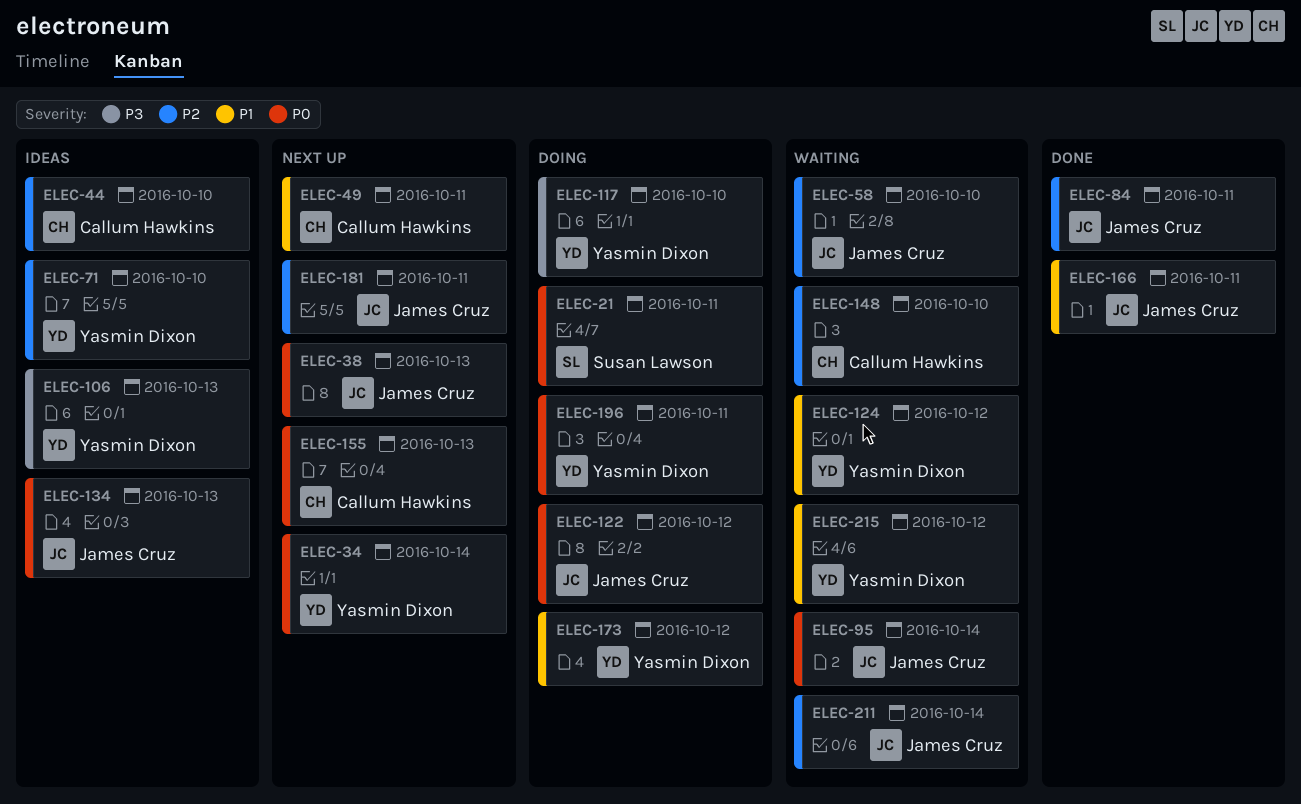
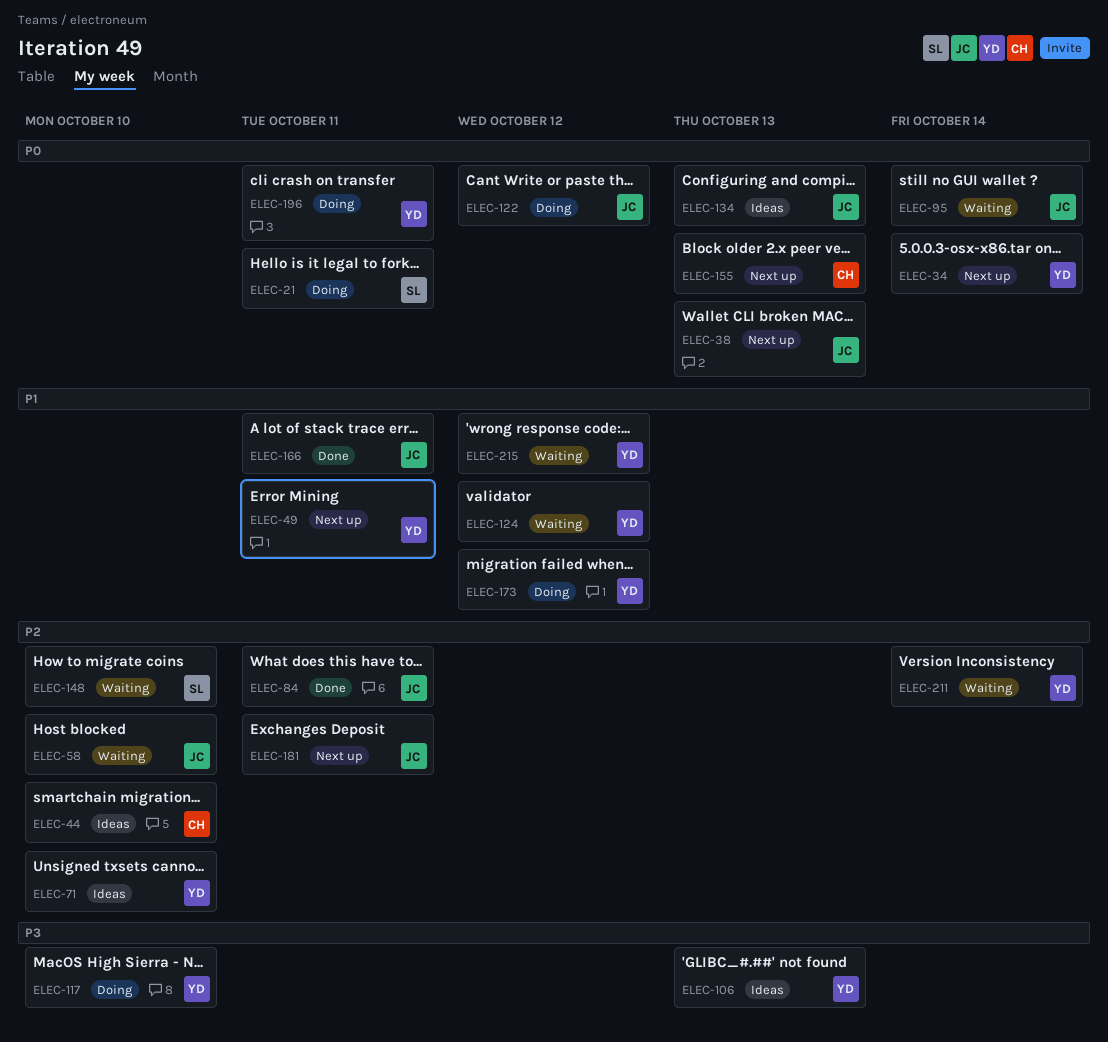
ELEC-49, owner: Callum Hawkins -> Yasmin Dixon
ELEC-148, owner: Callum Hawkins -> Susan Lawson
ELEC-211, owner: James Cruz -> Yasmin Dixon

